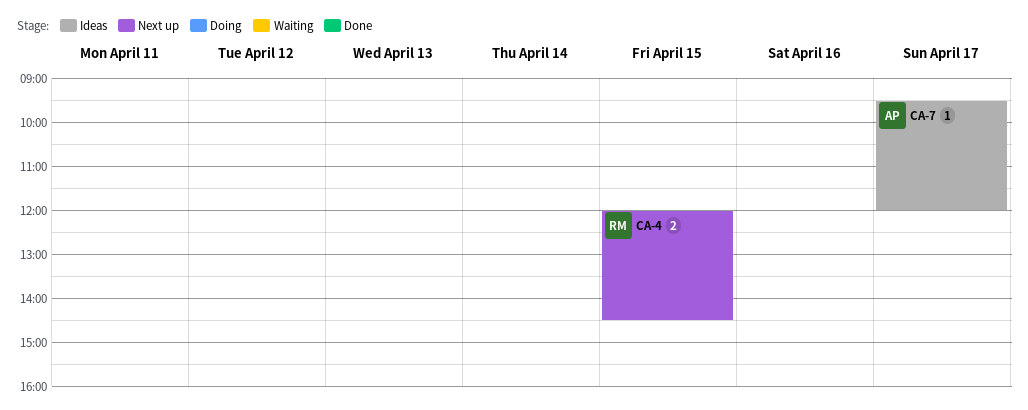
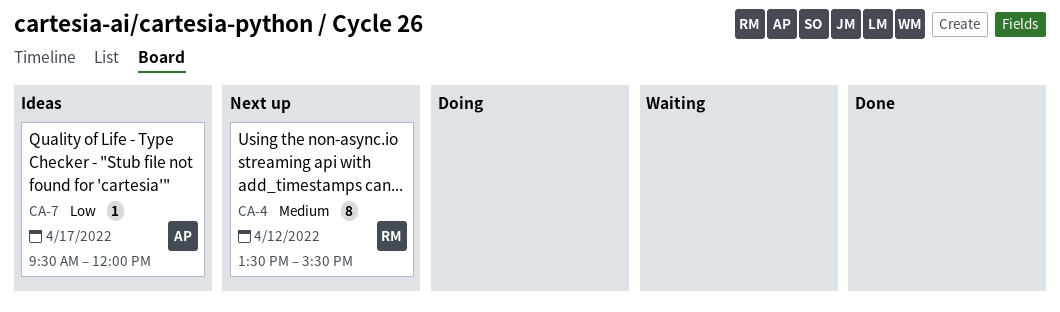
CA-4, estimate: 2 -> 8
CA-4, day: Apr 15 -> Apr 12
CA-4, begins: 12:00 -> 13:30
CA-4, ends: 14:30 -> 15:30

